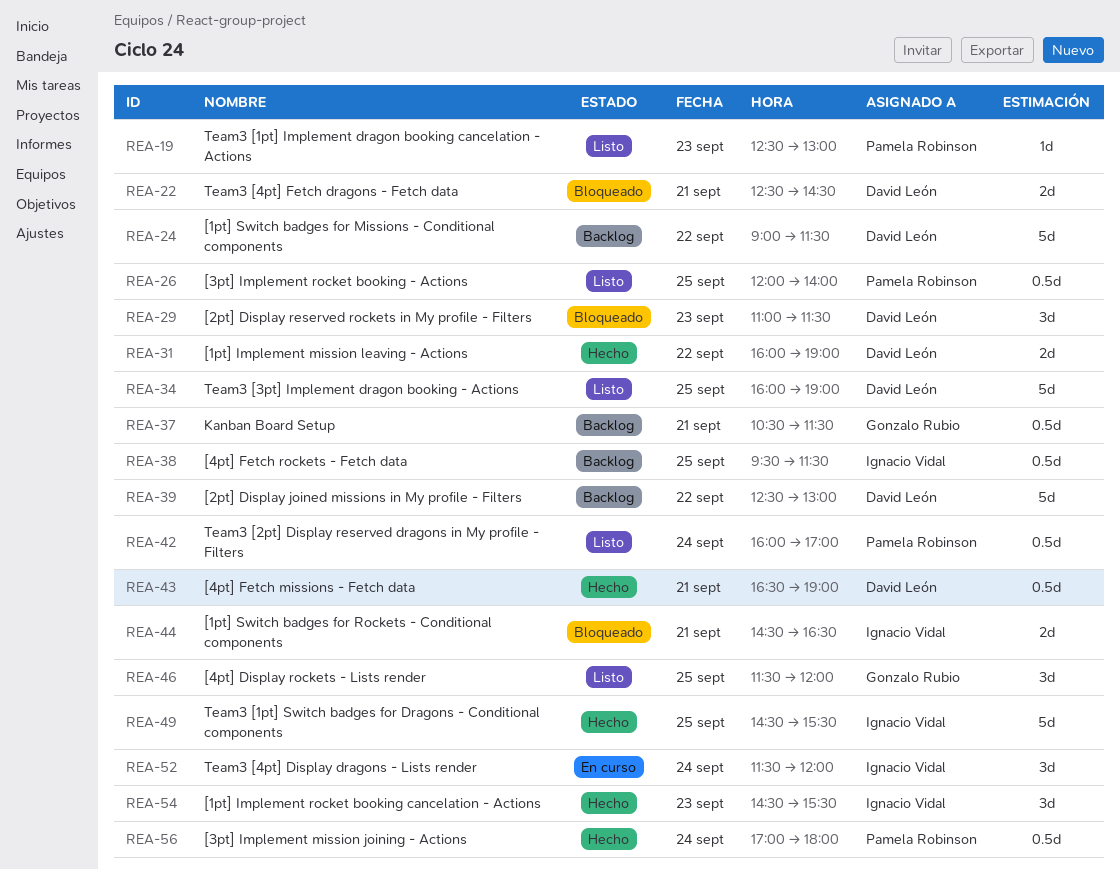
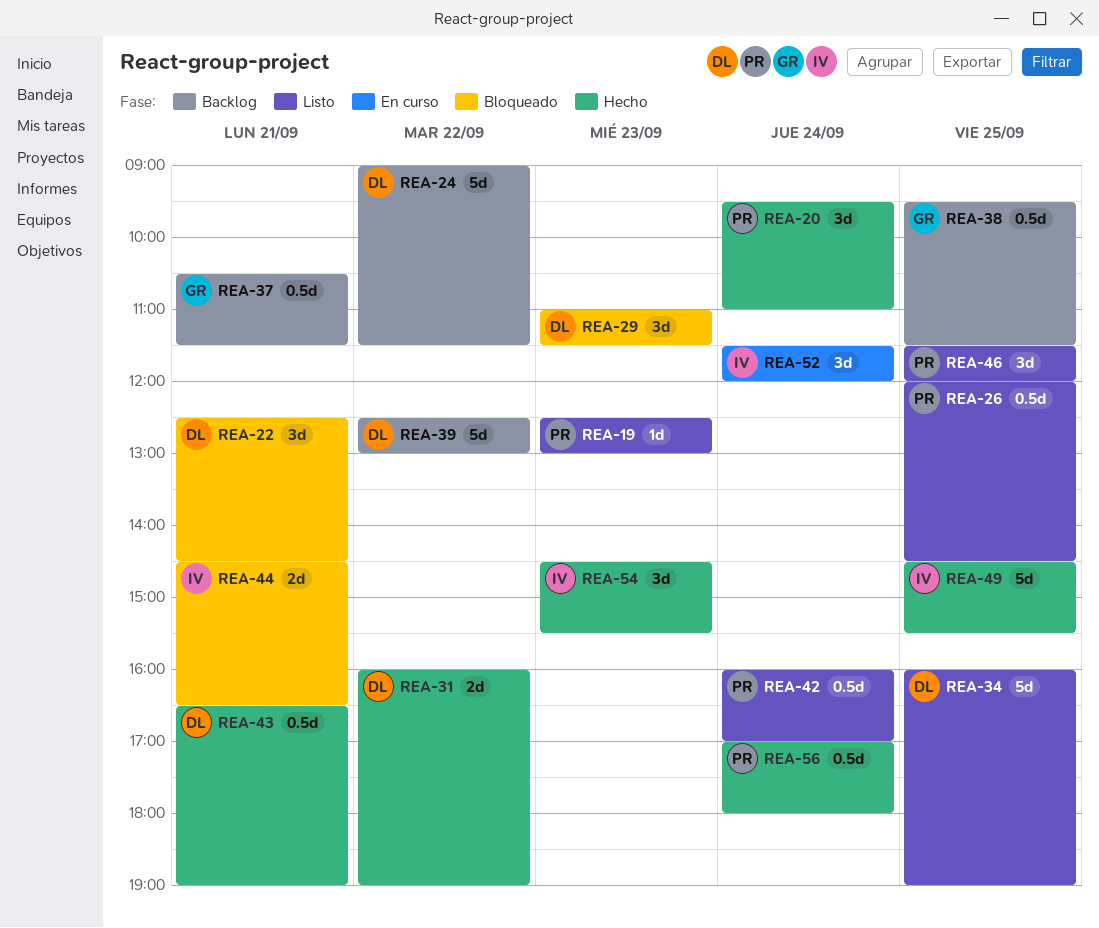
REA-20: none -> present
REA-22, estimate: 2d -> 3d
REA-26, ends: 14:00 -> 14:30
REA-38, owner: Ignacio Vidal -> Gonzalo Rubio
REA-46, owner: Gonzalo Rubio -> Pamela Robinson

